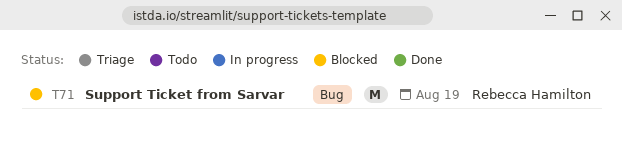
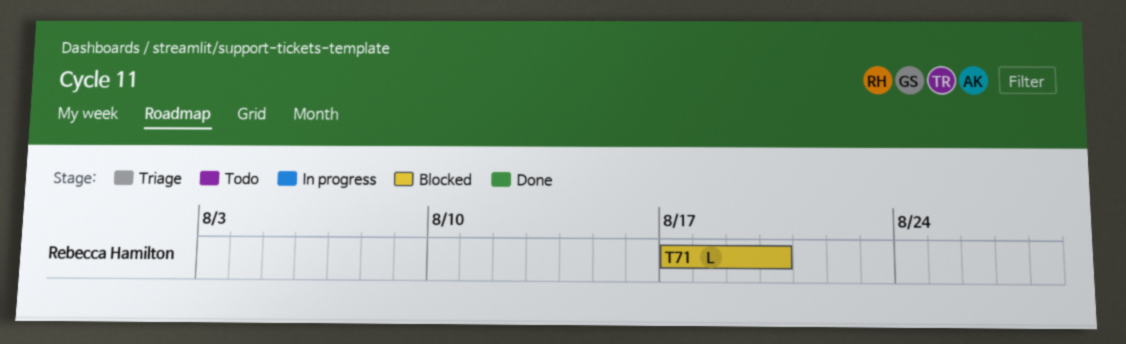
T71, estimate: M -> L
T71, due: Aug 19 -> Aug 20

